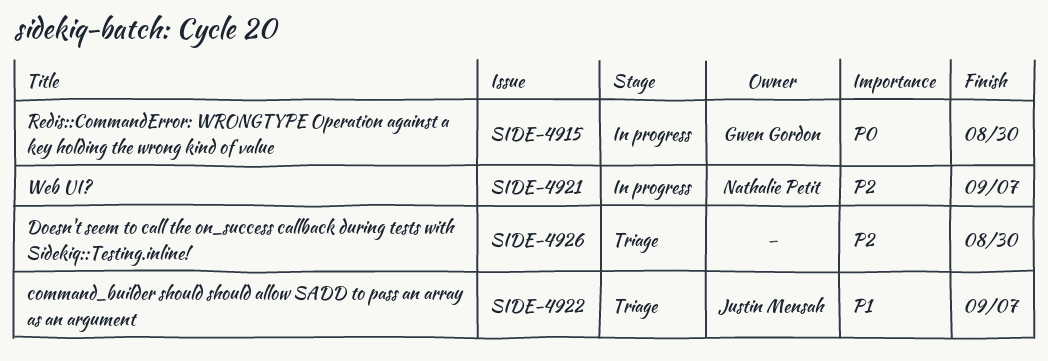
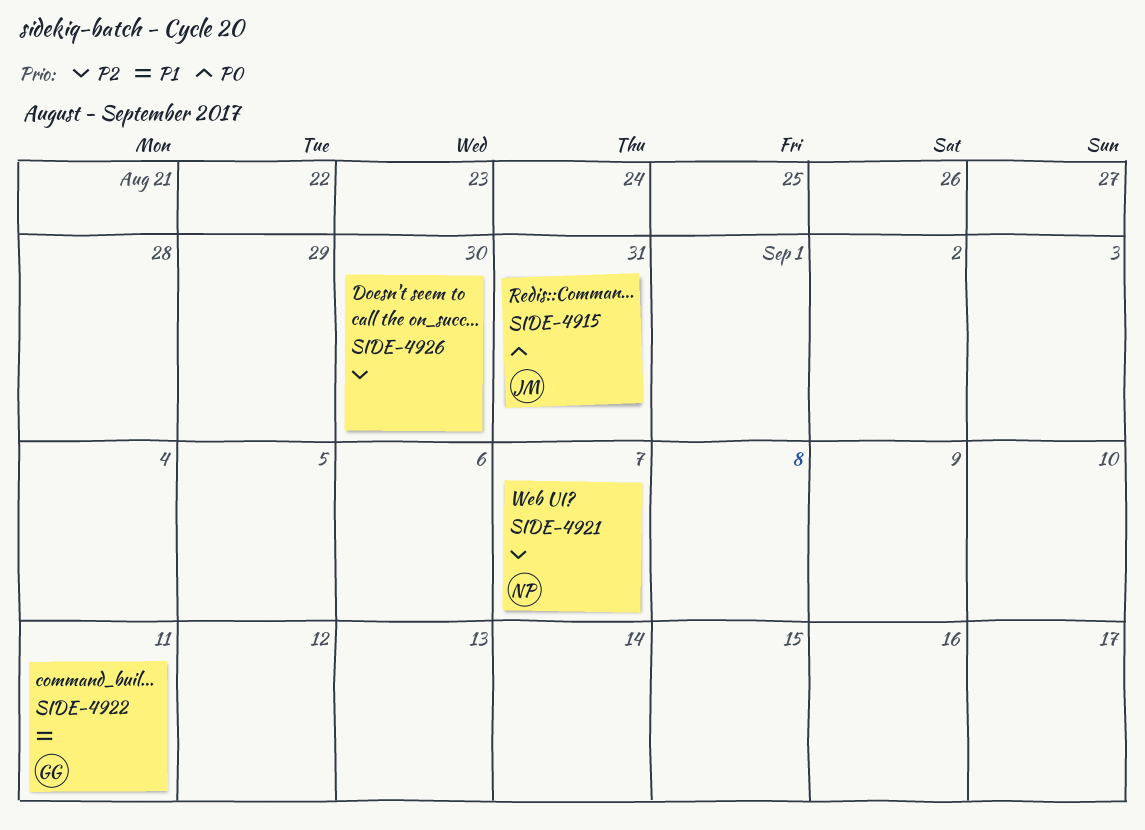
SIDE-4915, owner: Gwen Gordon -> Justin Mensah
SIDE-4915, due: Aug 30 -> Aug 31
SIDE-4922, owner: Justin Mensah -> Gwen Gordon
SIDE-4922, due: Sep 7 -> Sep 11

